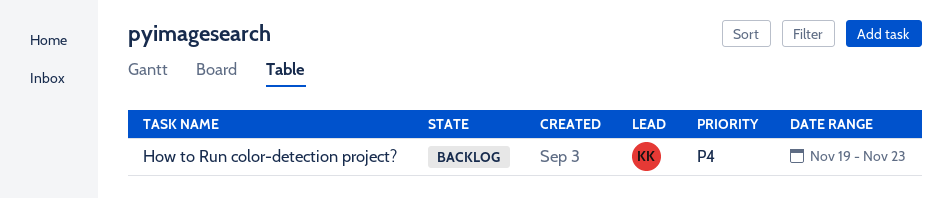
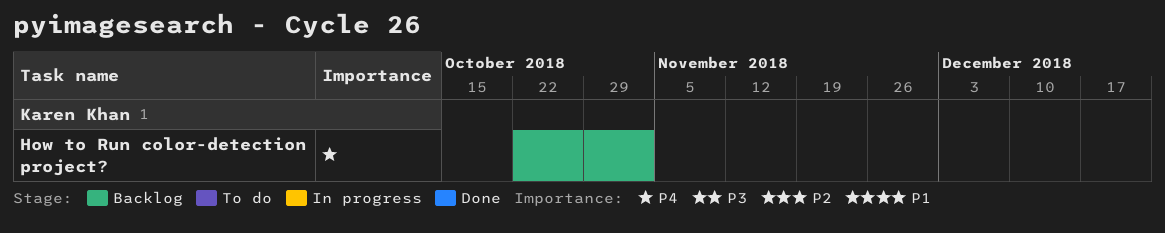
How to Run color-detection project?, start: Nov 19 -> Oct 22
How to Run color-detection project?, due: Nov 23 -> Nov 2

